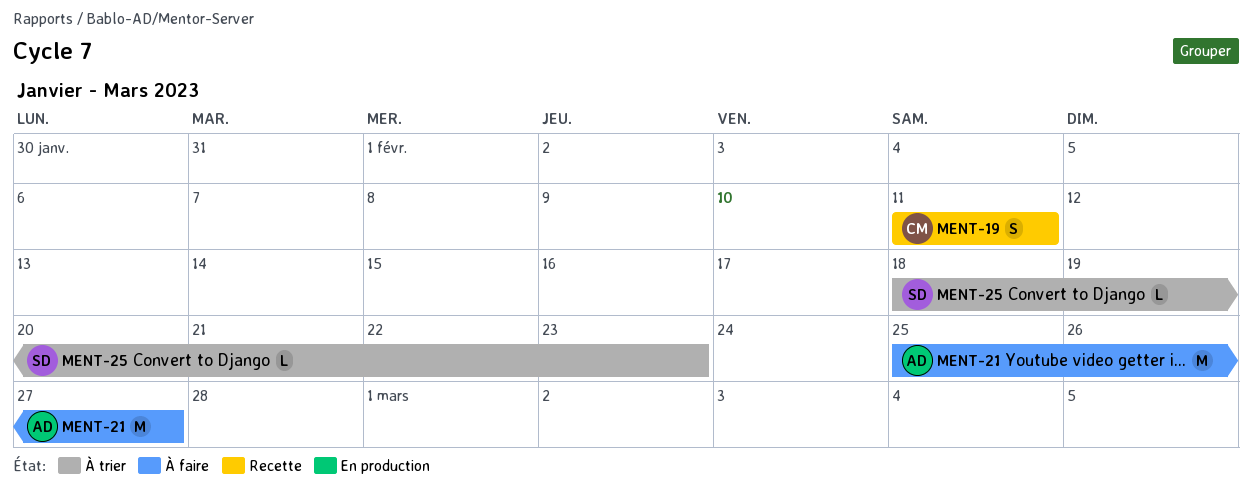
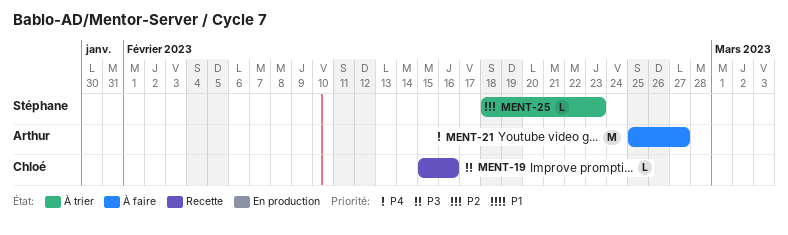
MENT-19, estimate: S -> L
MENT-19, start: Feb 11 -> Feb 15
MENT-19, due: Feb 11 -> Feb 16

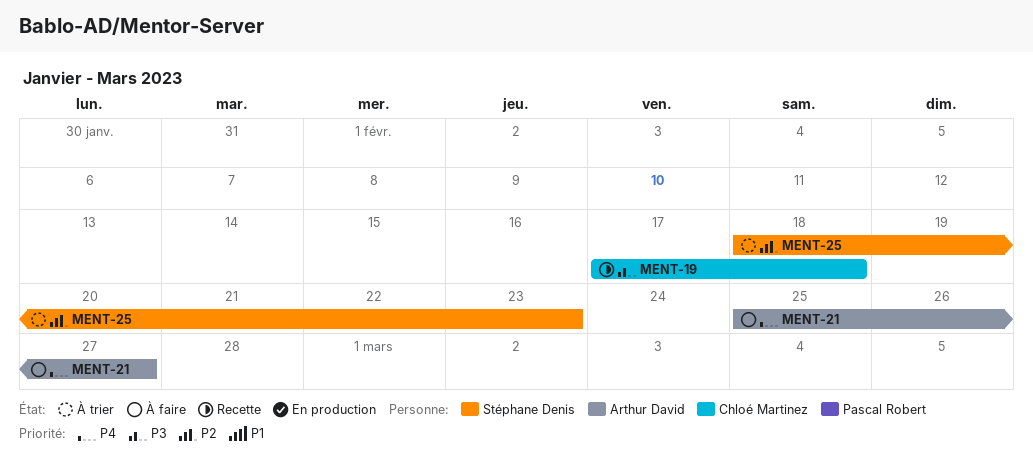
MENT-19, start: Feb 15 -> Feb 17
MENT-19, due: Feb 16 -> Feb 18

